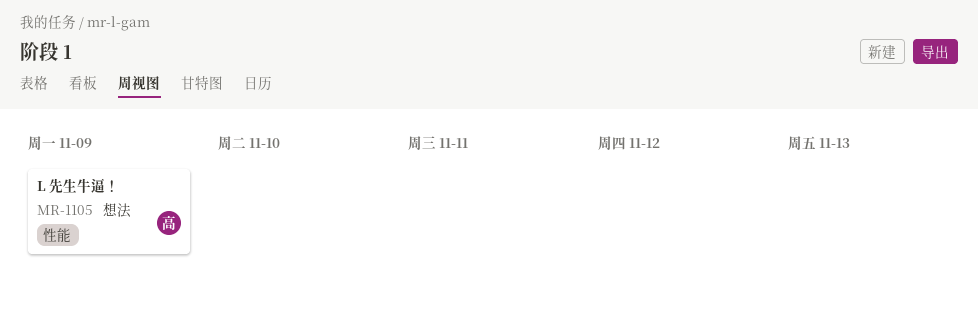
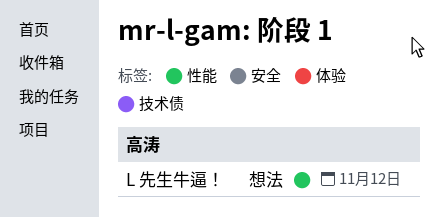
L 先生牛逼！, due: Nov 9 -> Nov 12

